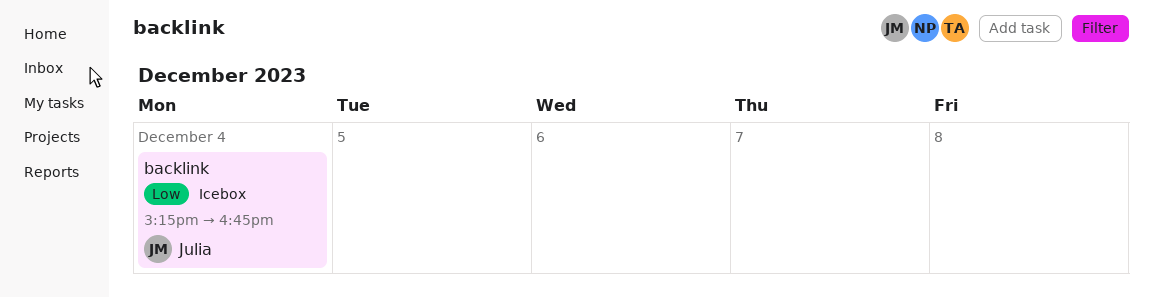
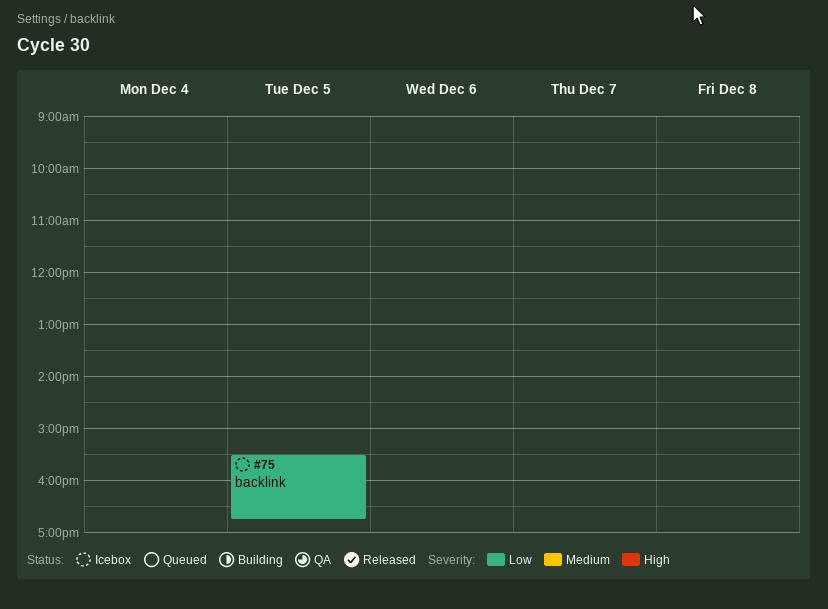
backlink, day: Dec 4 -> Dec 5
backlink, begins: 15:15 -> 15:30

